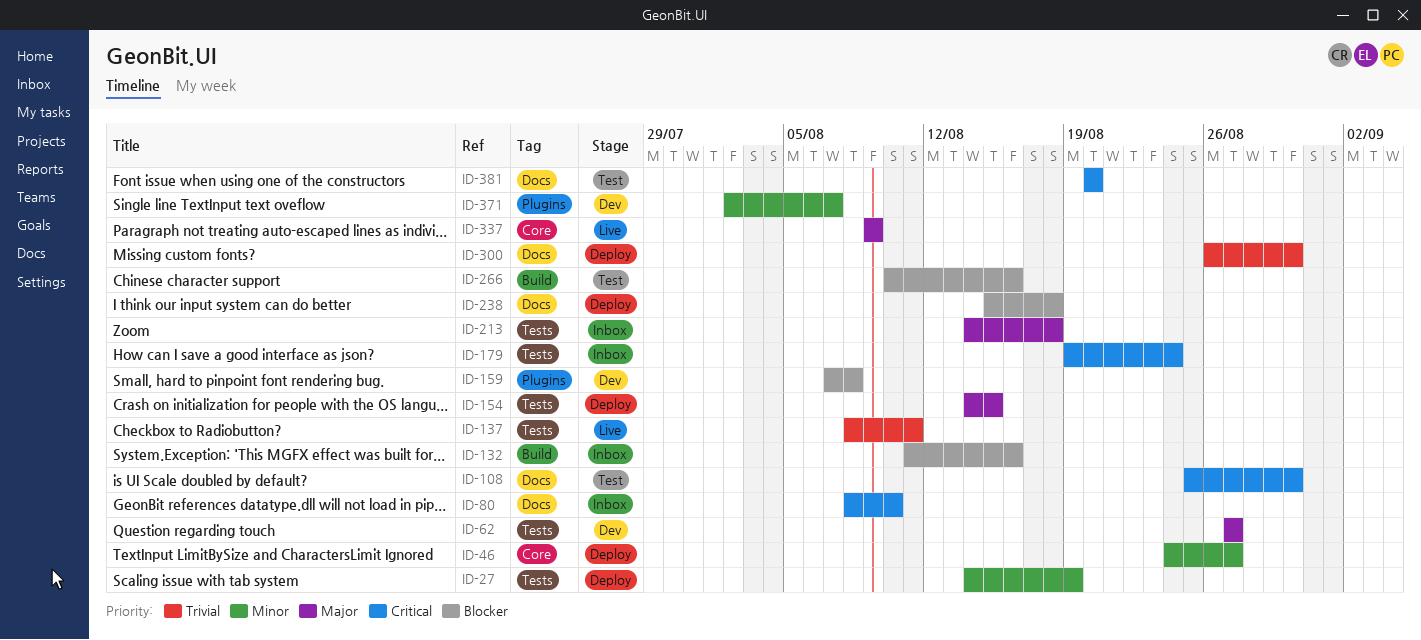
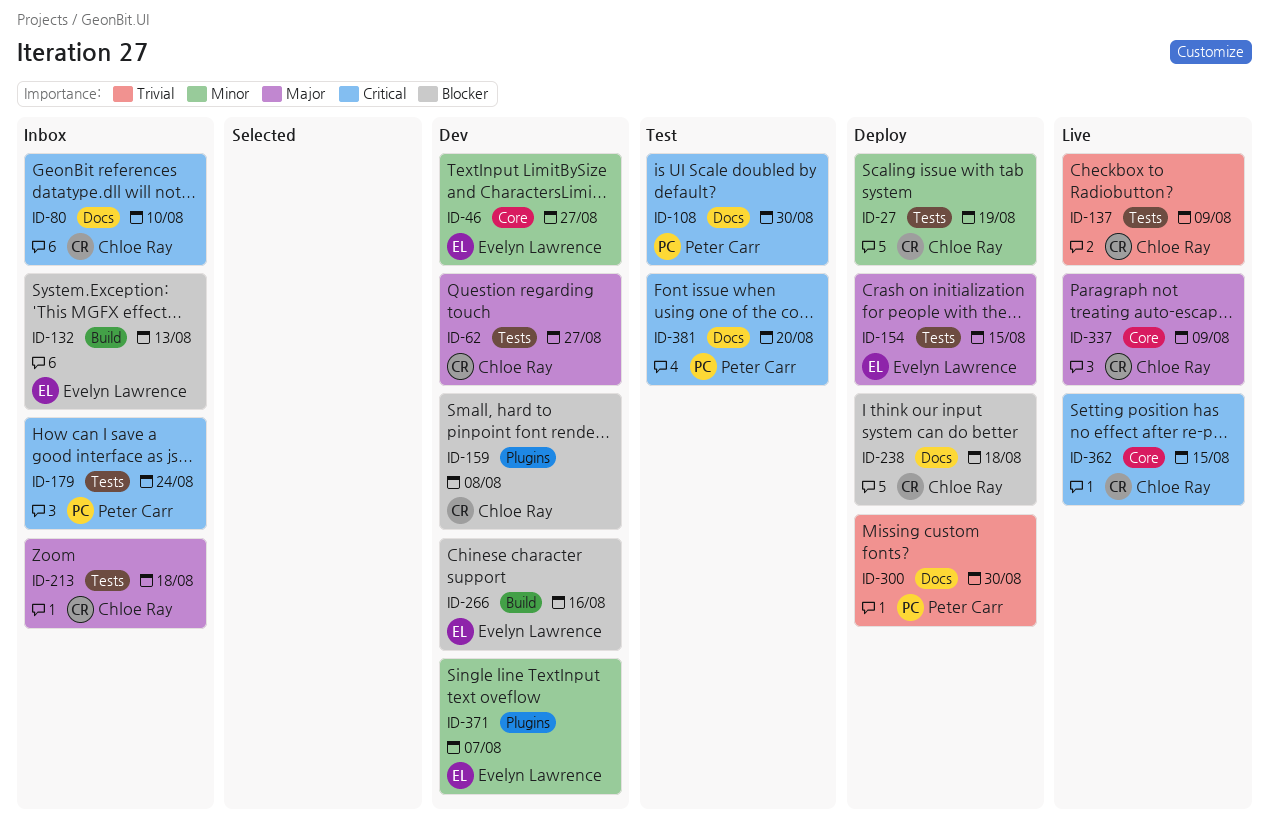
ID-46, status: Deploy -> Dev
ID-132, due: Aug 16 -> Aug 13
ID-137, due: Aug 11 -> Aug 9
ID-266, status: Test -> Dev
ID-362: none -> present

